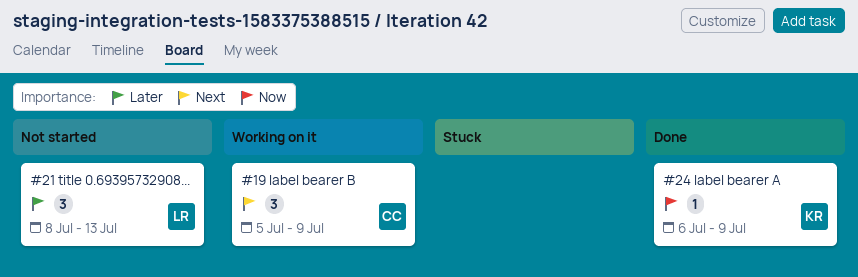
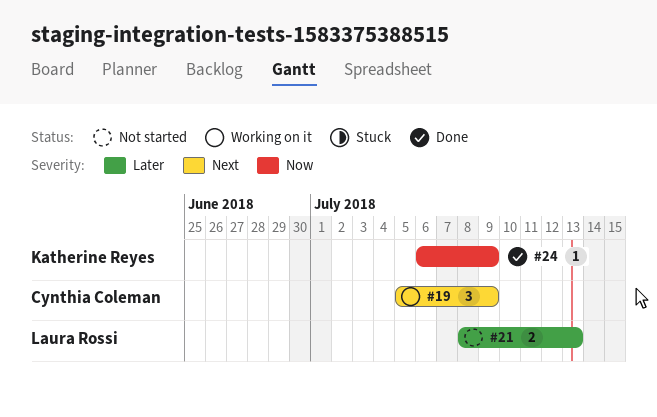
#21, estimate: 3 -> 2

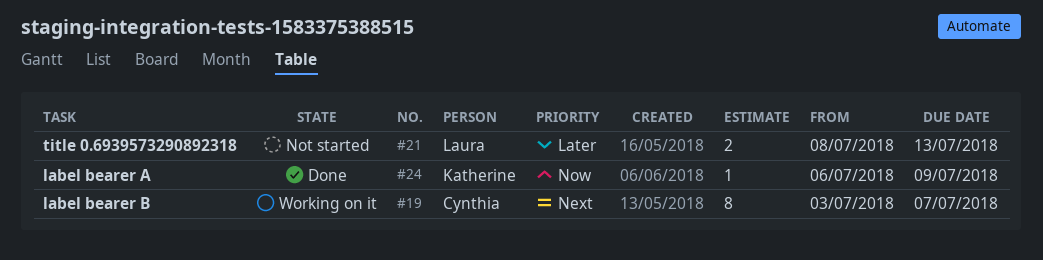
#19, estimate: 3 -> 8
#19, start: Jul 5 -> Jul 3
#19, due: Jul 9 -> Jul 7

